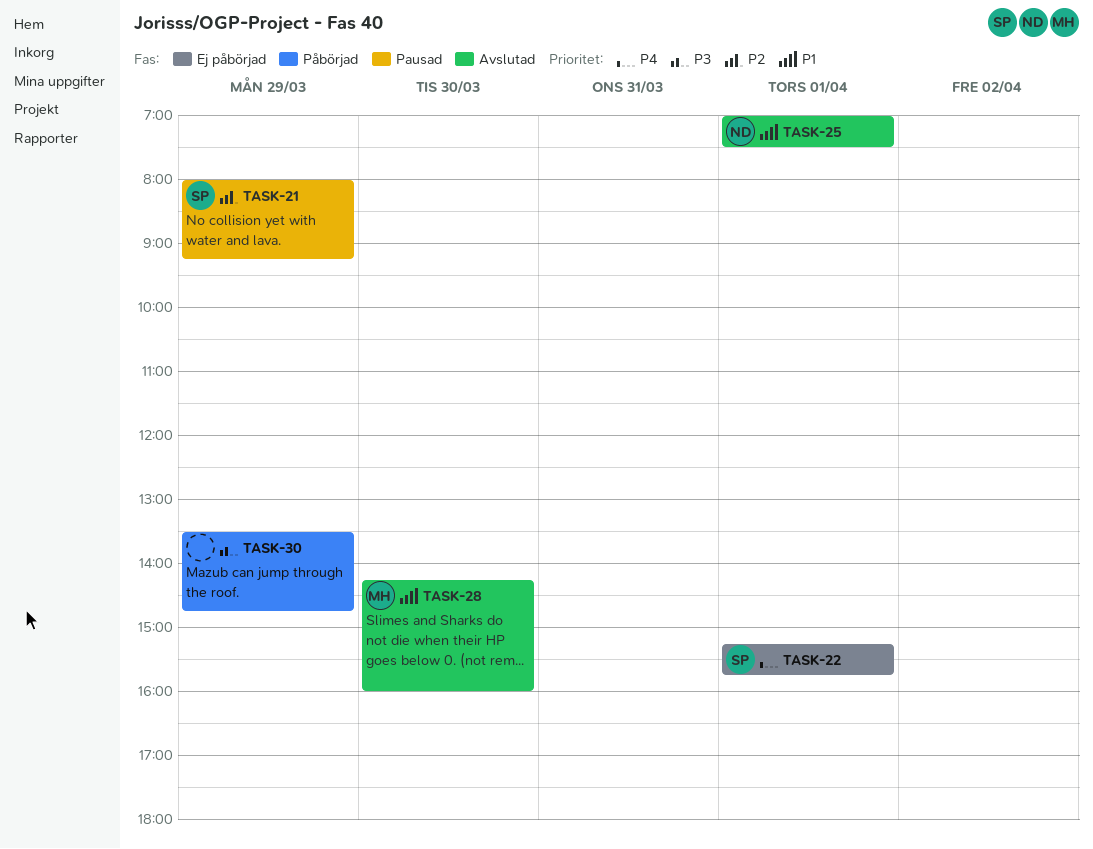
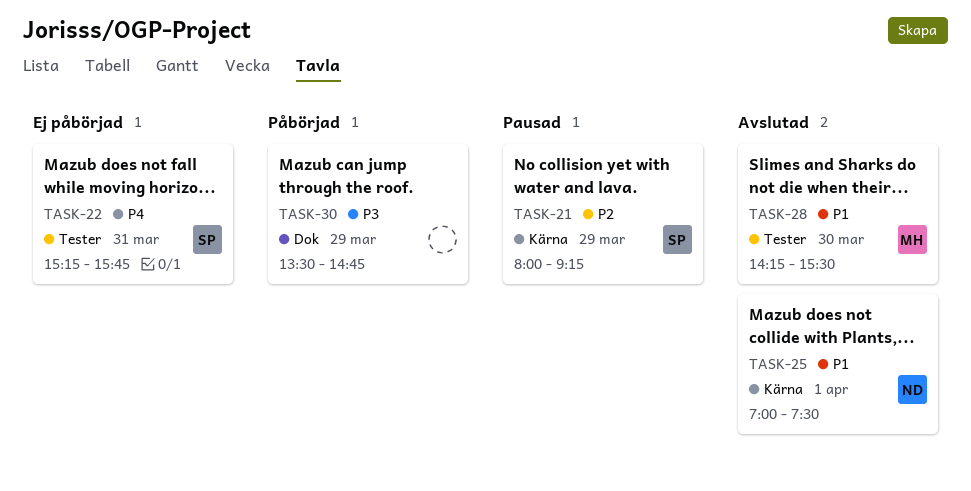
TASK-22, day: Apr 1 -> Mar 31
TASK-28, ends: 16:00 -> 15:30

